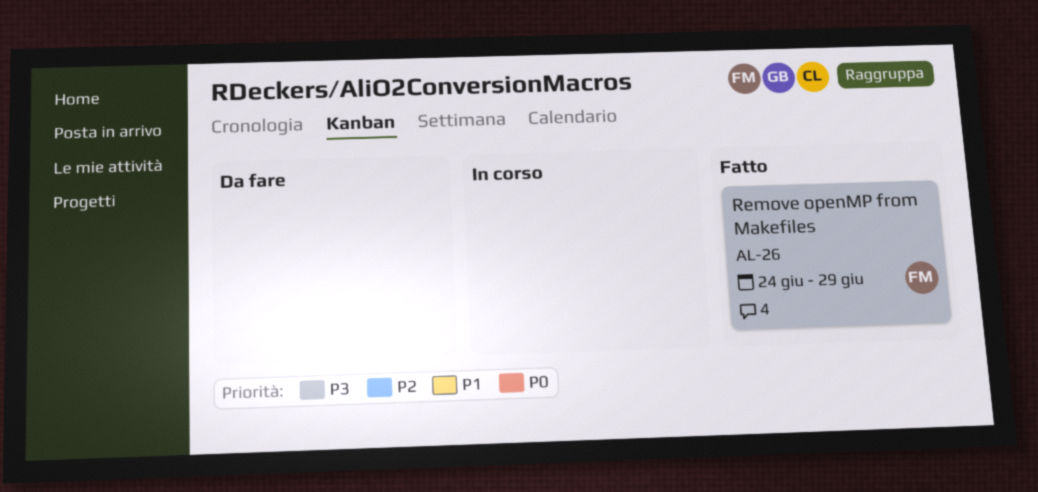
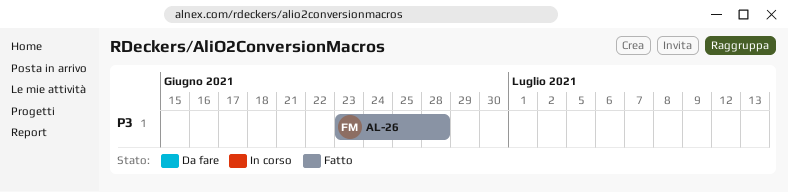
AL-26, start: Jun 24 -> Jun 23
AL-26, due: Jun 29 -> Jun 28

